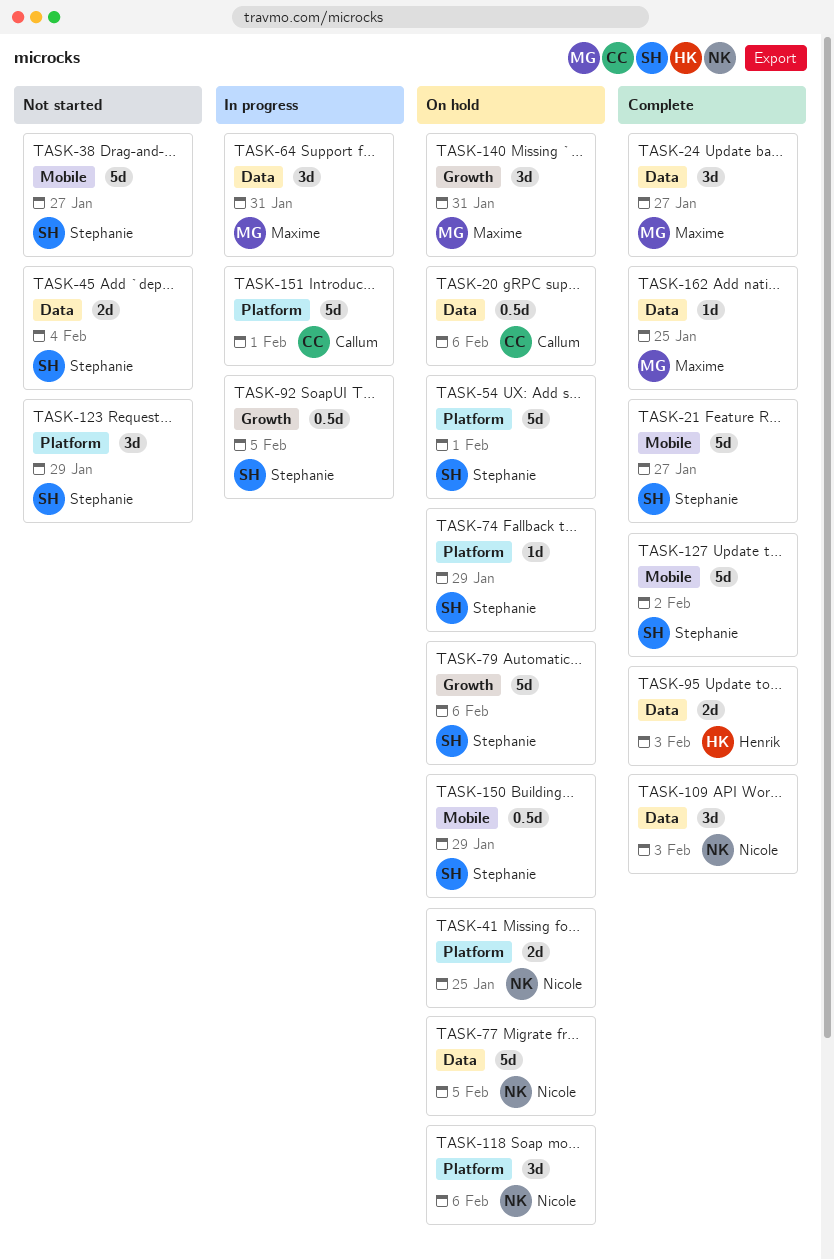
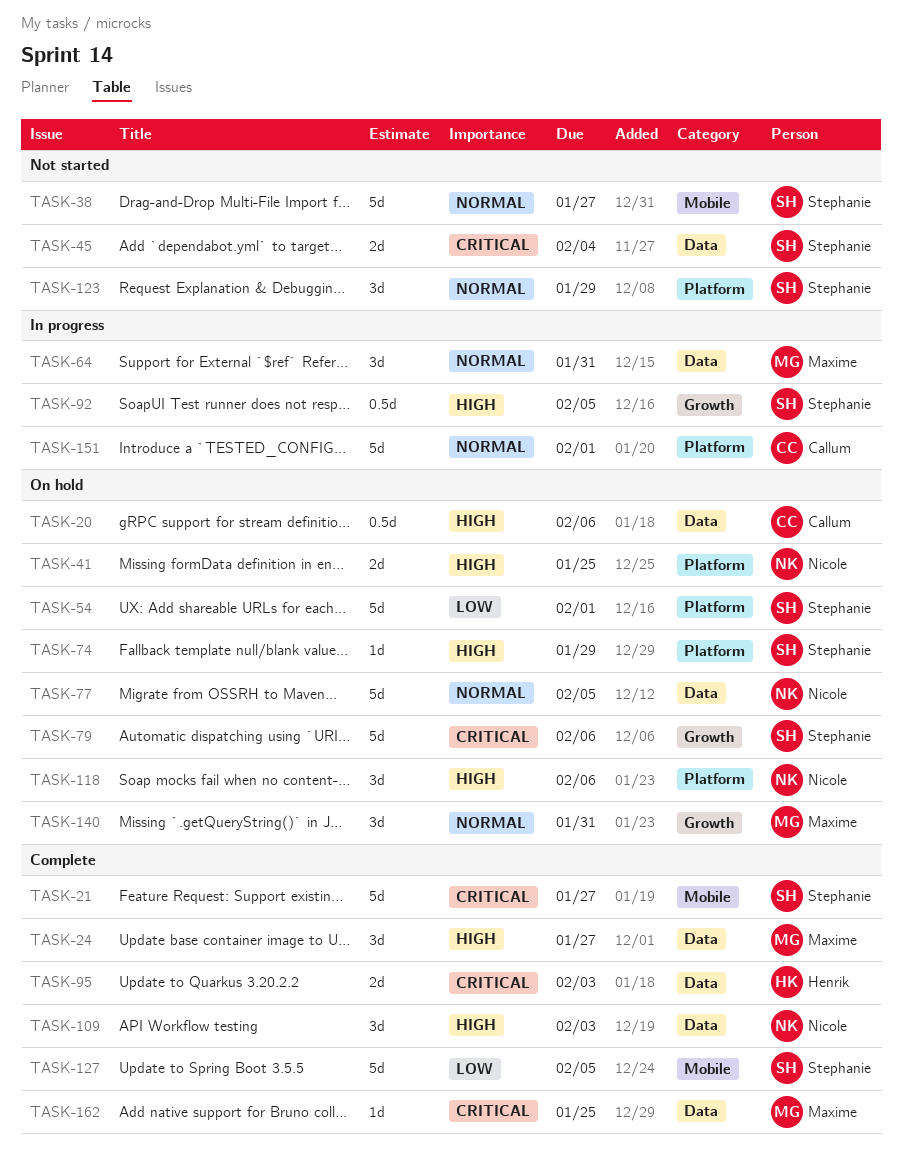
TASK-127, due: Feb 2 -> Feb 5
TASK-150: present -> none

